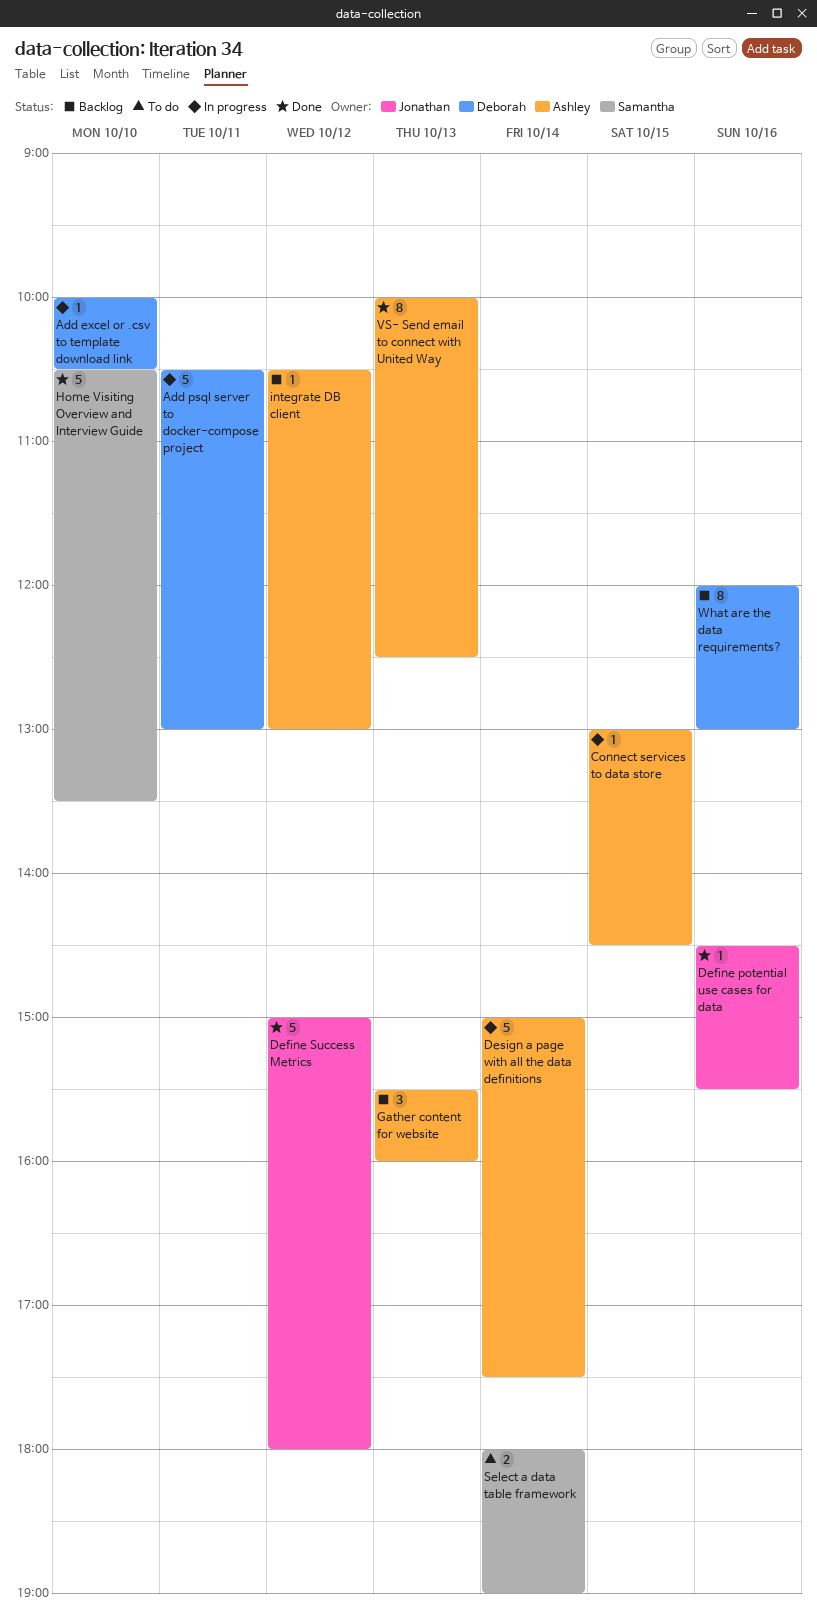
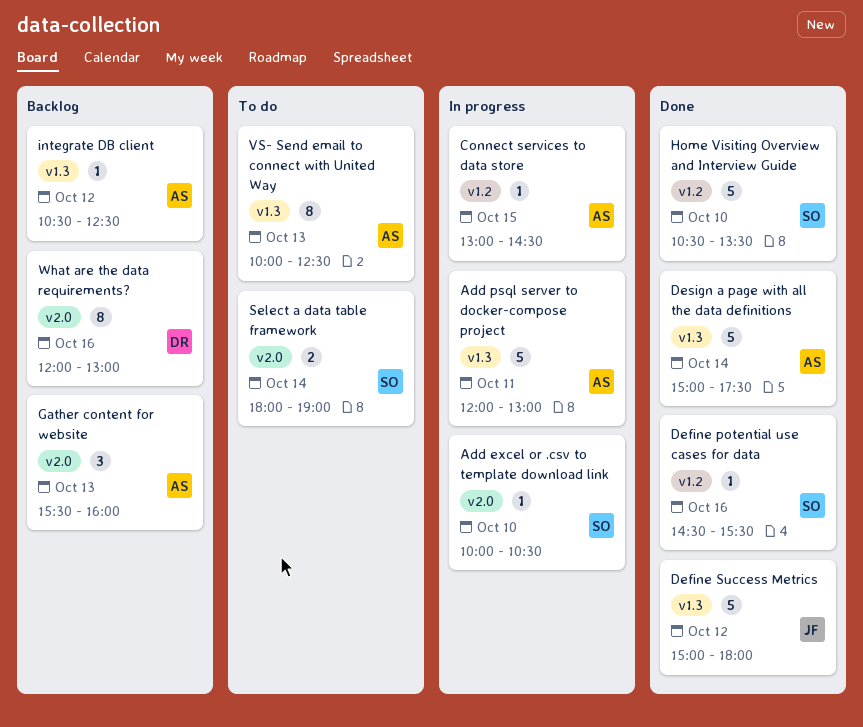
Add excel or .csv to template download link, owner: Deborah -> Samantha
Add psql server to docker-compose project, owner: Deborah -> Ashley
Add psql server to docker-compose project, begins: 10:30 -> 12:00
Define potential use cases for data, owner: Jonathan -> Samantha
Design a page with all the data definitions, status: In progress -> Done
integrate DB client, ends: 13:00 -> 12:30
VS- Send email to connect with United Way, status: Done -> To do

